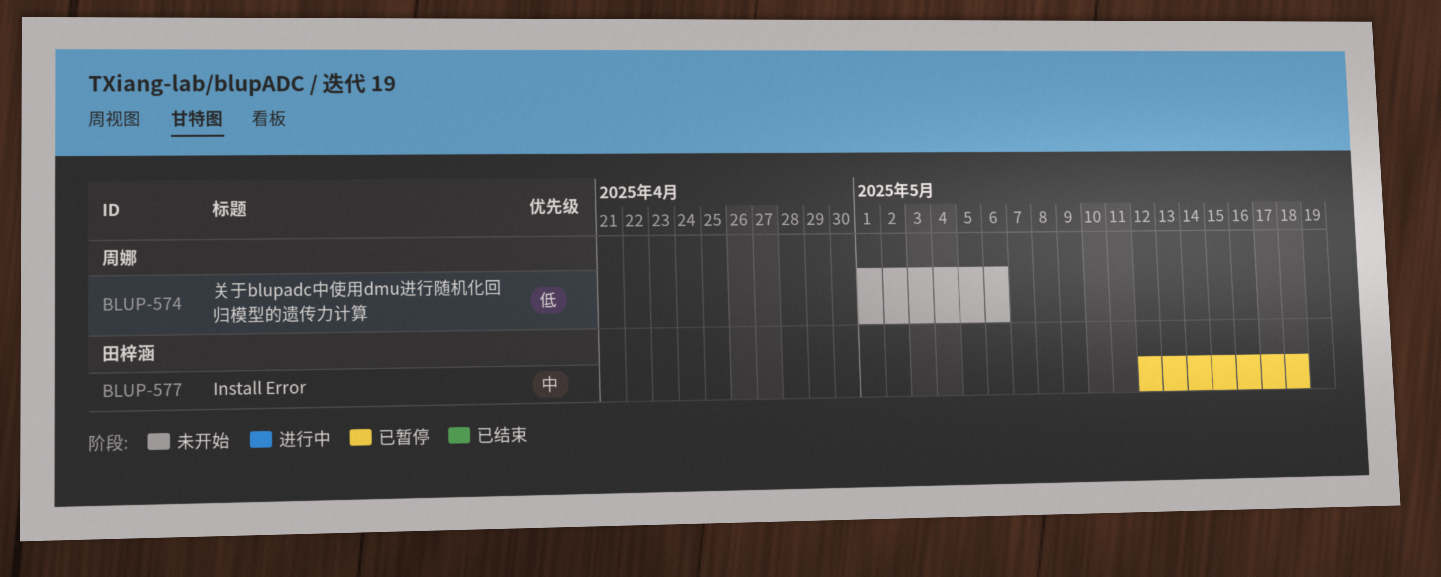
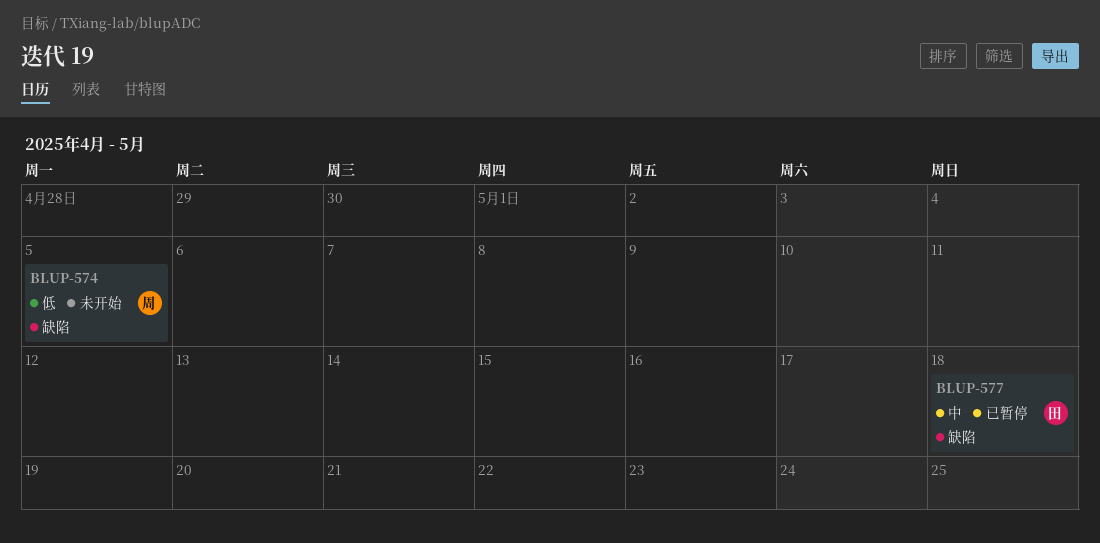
BLUP-574, due: May 6 -> May 5

